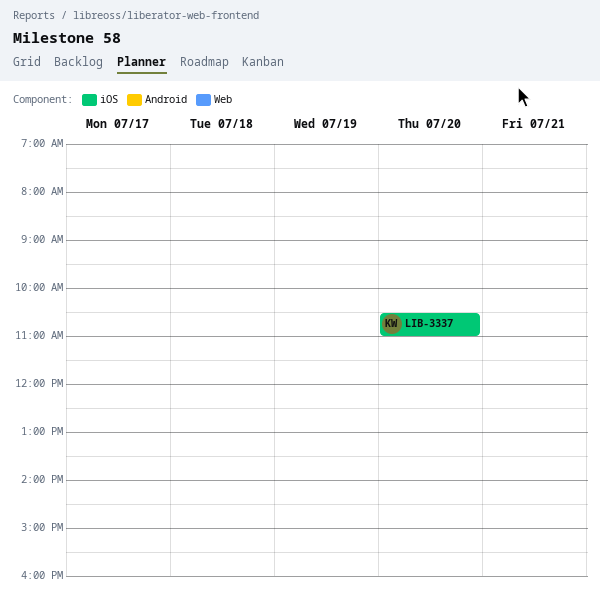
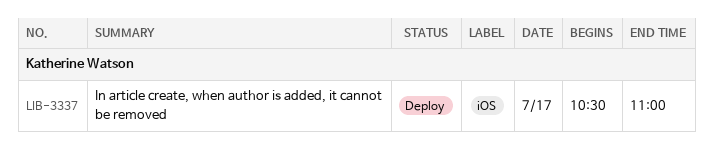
LIB-3337, day: Jul 20 -> Jul 17

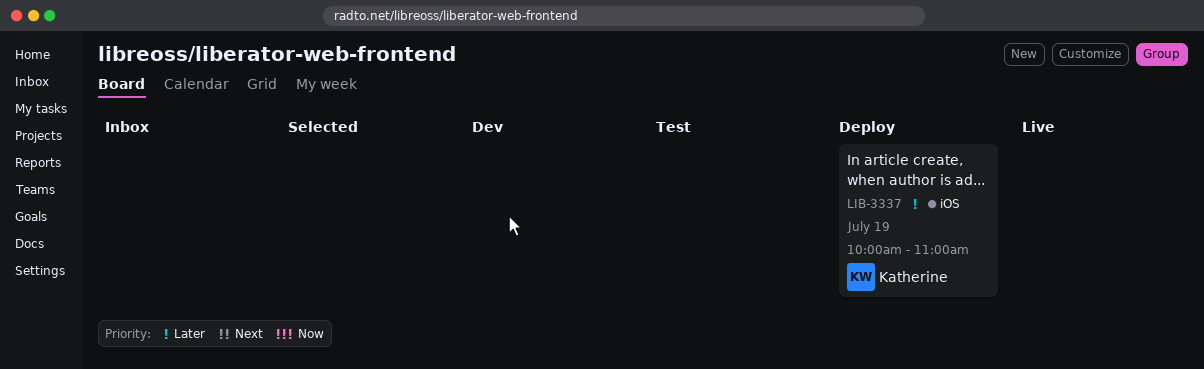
LIB-3337, day: Jul 17 -> Jul 19
LIB-3337, begins: 10:30 -> 10:00

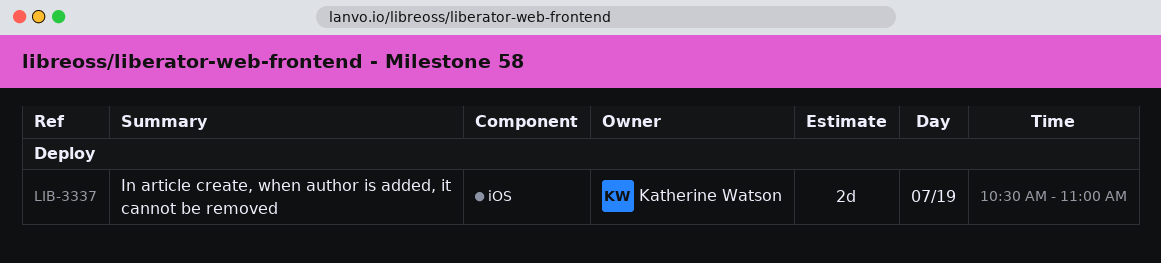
LIB-3337, begins: 10:00 -> 10:30

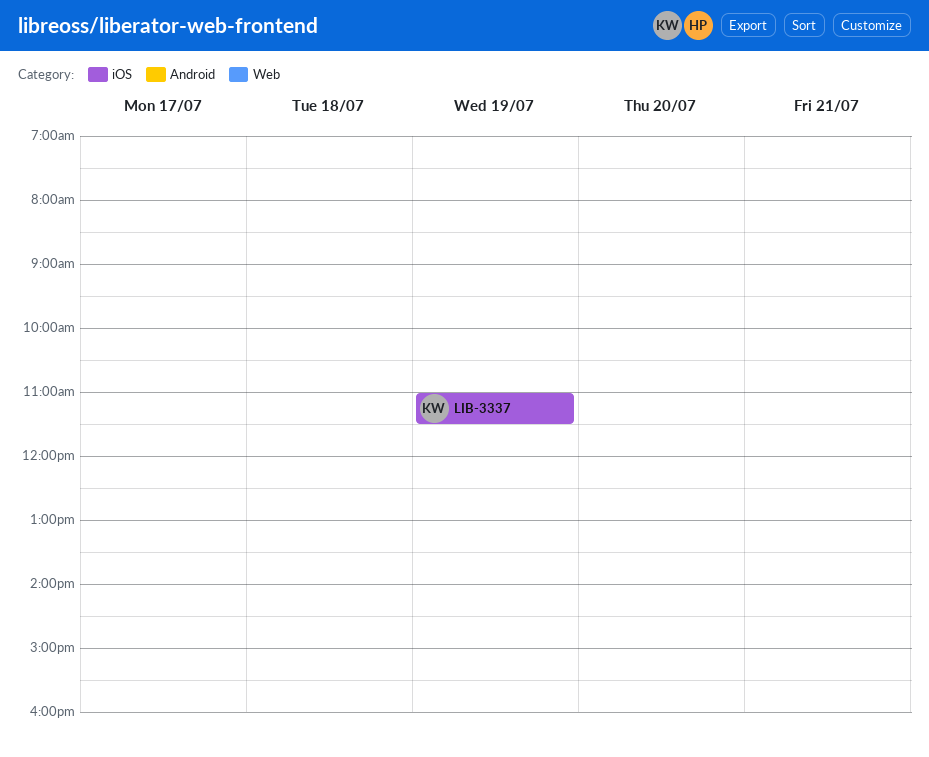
LIB-3337, begins: 10:30 -> 11:00
LIB-3337, ends: 11:00 -> 11:30

